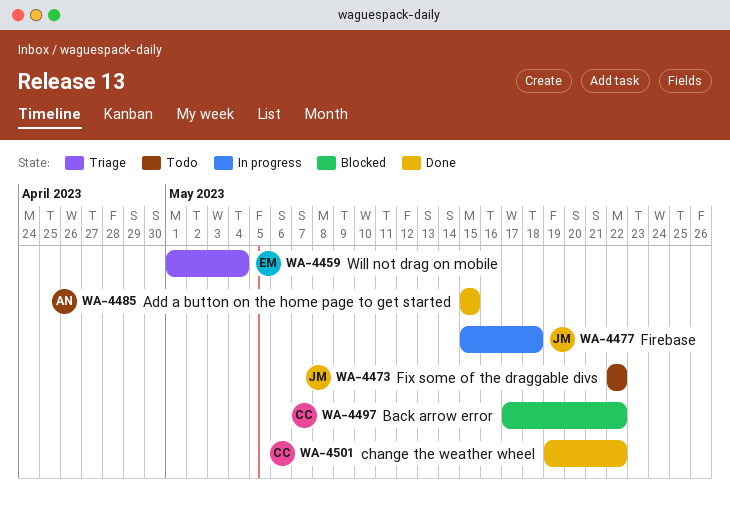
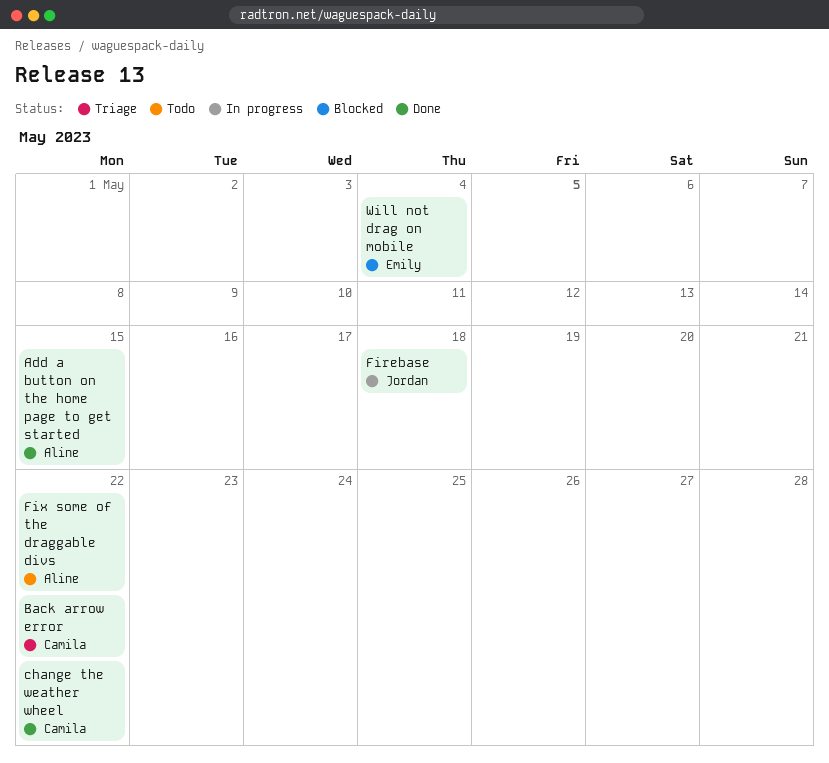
Back arrow error, status: Blocked -> Triage
Fix some of the draggable divs, owner: Jordan -> Aline
Will not drag on mobile, status: Triage -> Blocked

